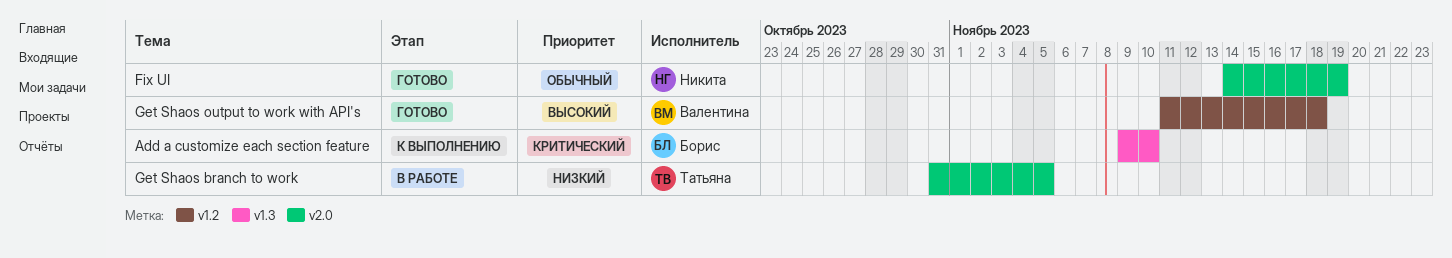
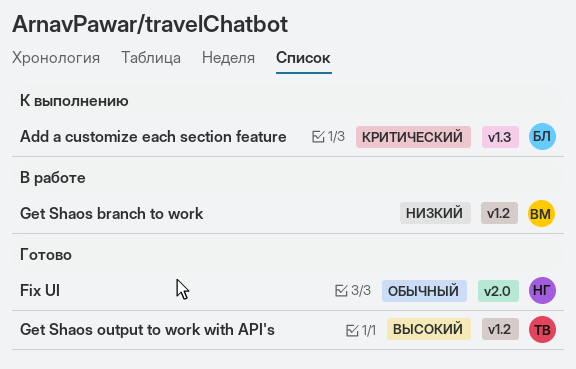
Get Shaos branch to work, owner: Татьяна -> Валентина
Get Shaos branch to work, label: v2.0 -> v1.2
Get Shaos output to work with API's, owner: Валентина -> Татьяна

